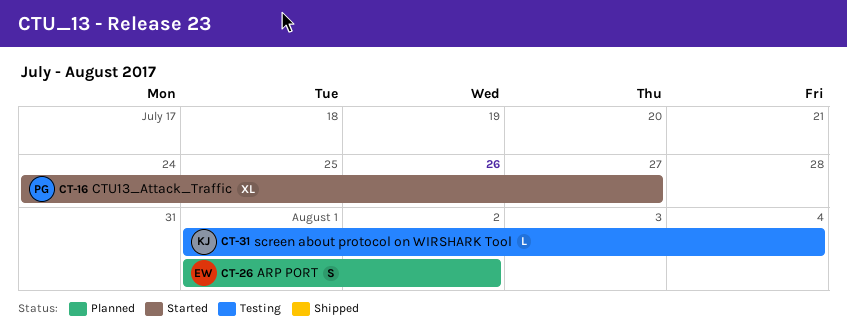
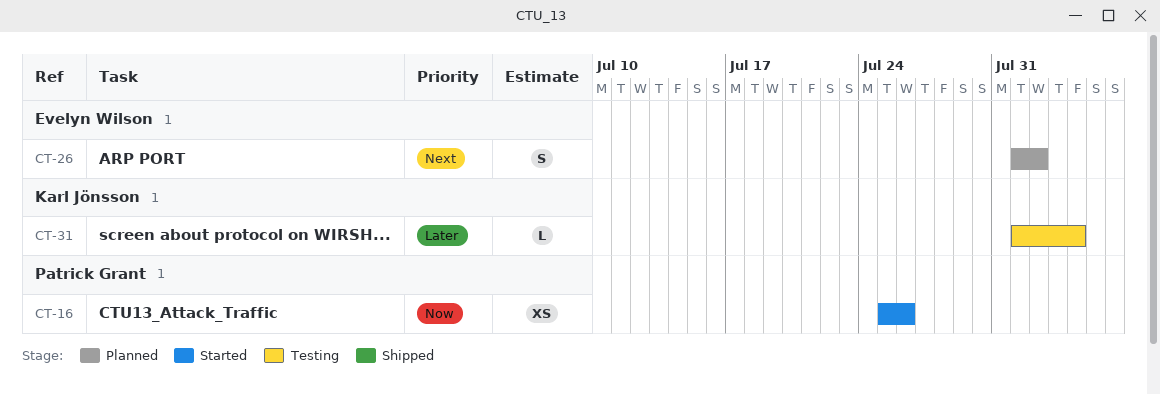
CT-16, estimate: XL -> XS
CT-16, start: Jul 24 -> Jul 25
CT-16, due: Jul 27 -> Jul 26

